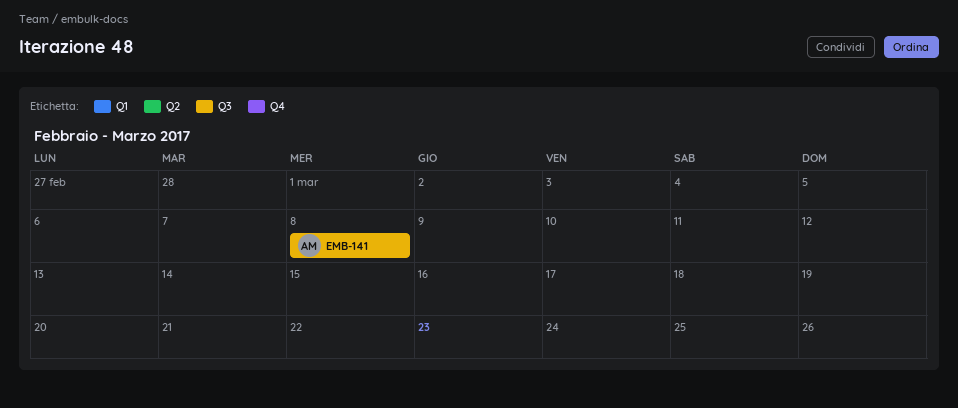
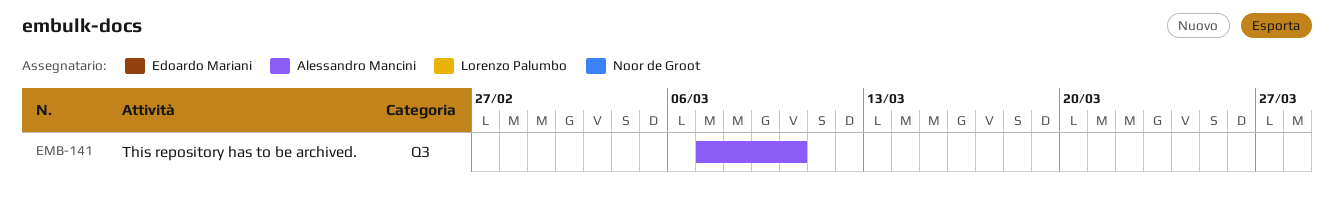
EMB-141, start: Mar 8 -> Mar 7
EMB-141, due: Mar 8 -> Mar 10

